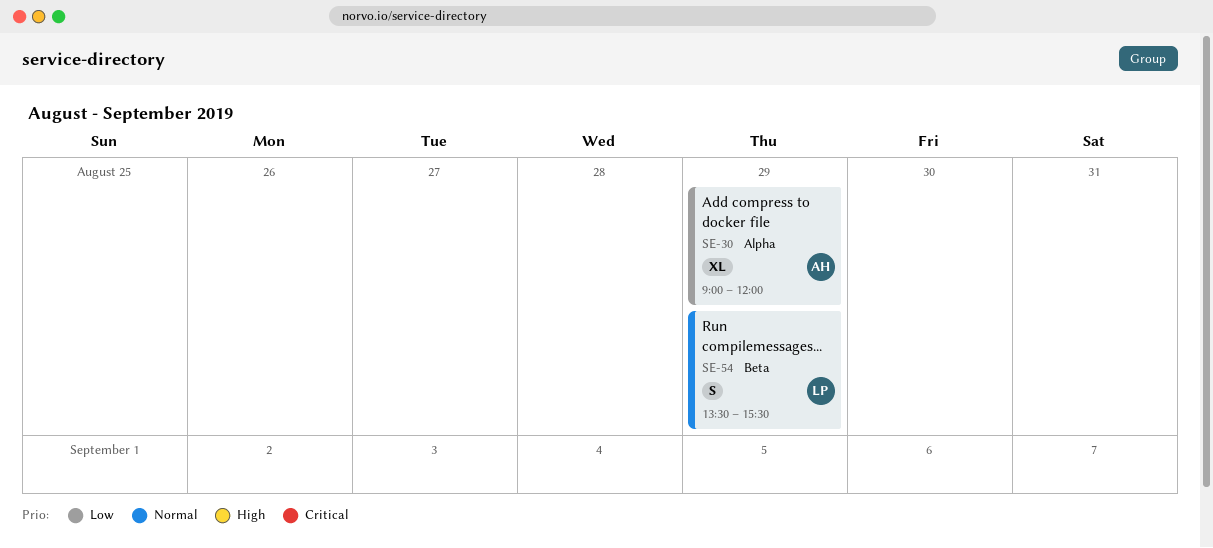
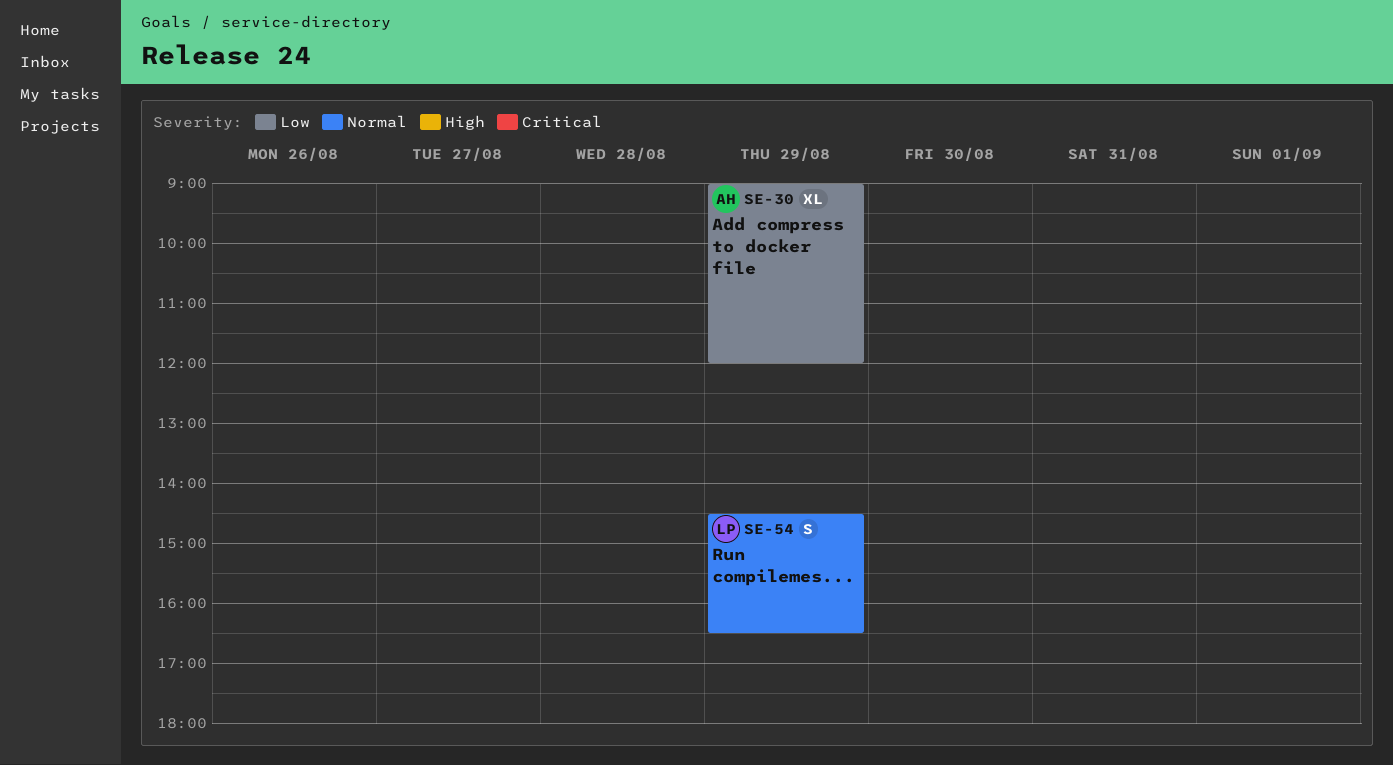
SE-54, begins: 13:30 -> 14:30
SE-54, ends: 15:30 -> 16:30

